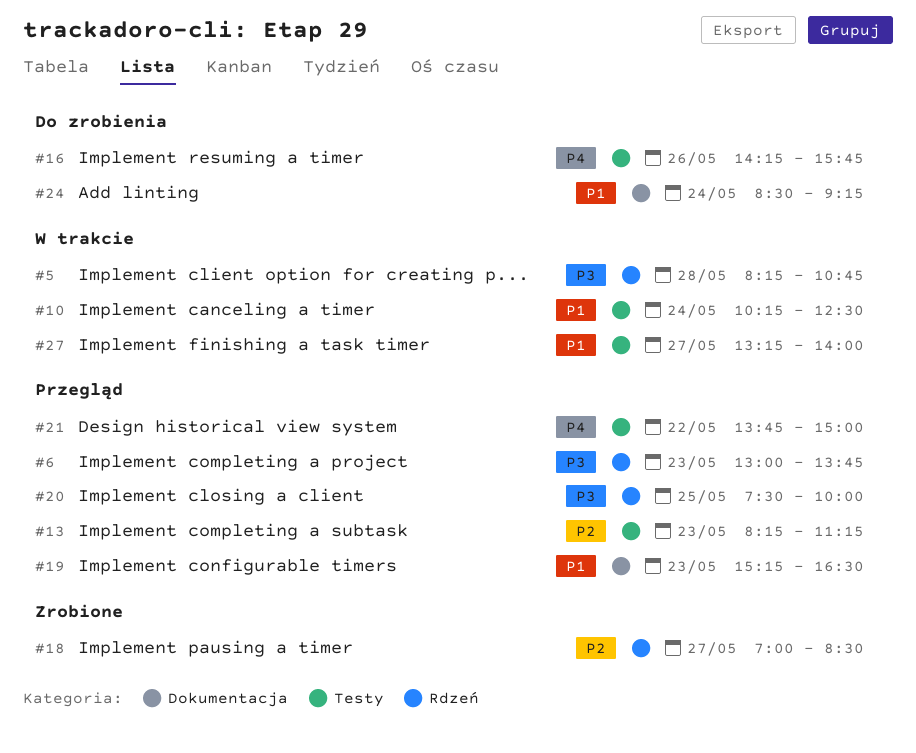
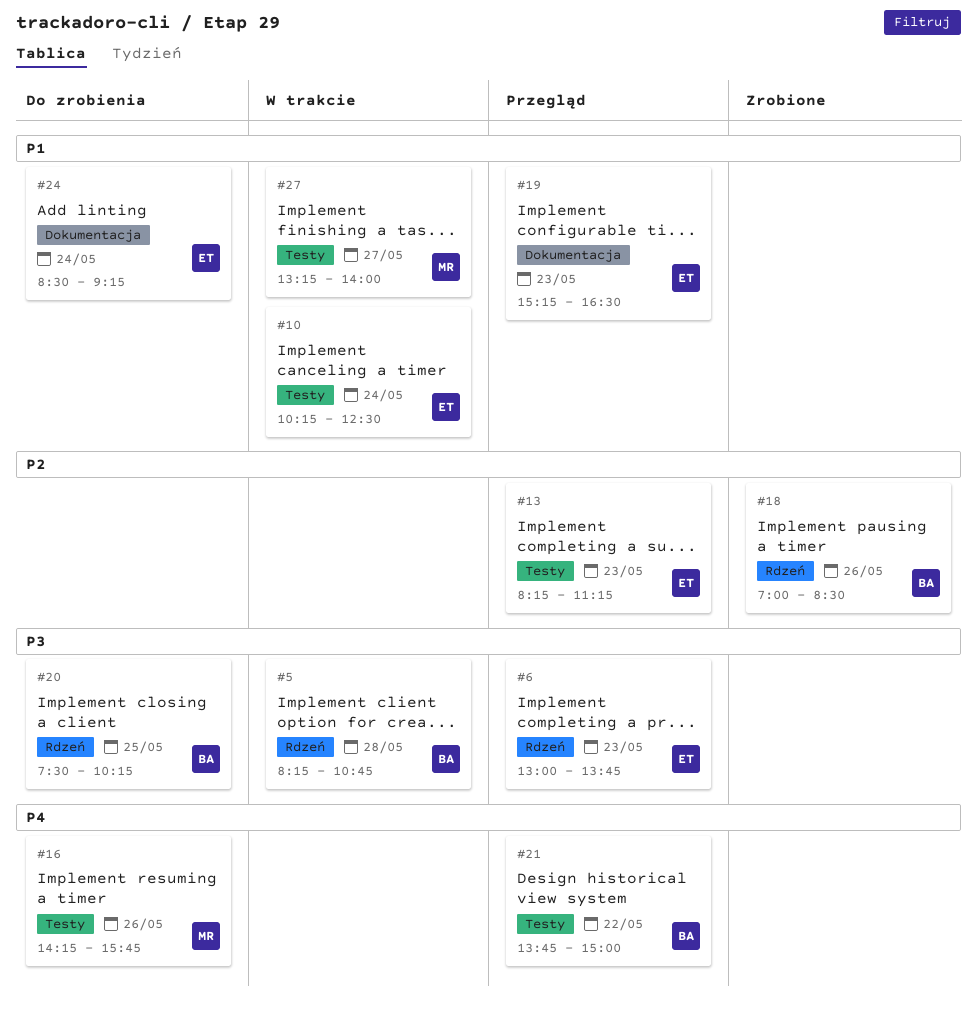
#18, day: May 27 -> May 26
#20, status: Przegląd -> Do zrobienia
#20, ends: 10:00 -> 10:15

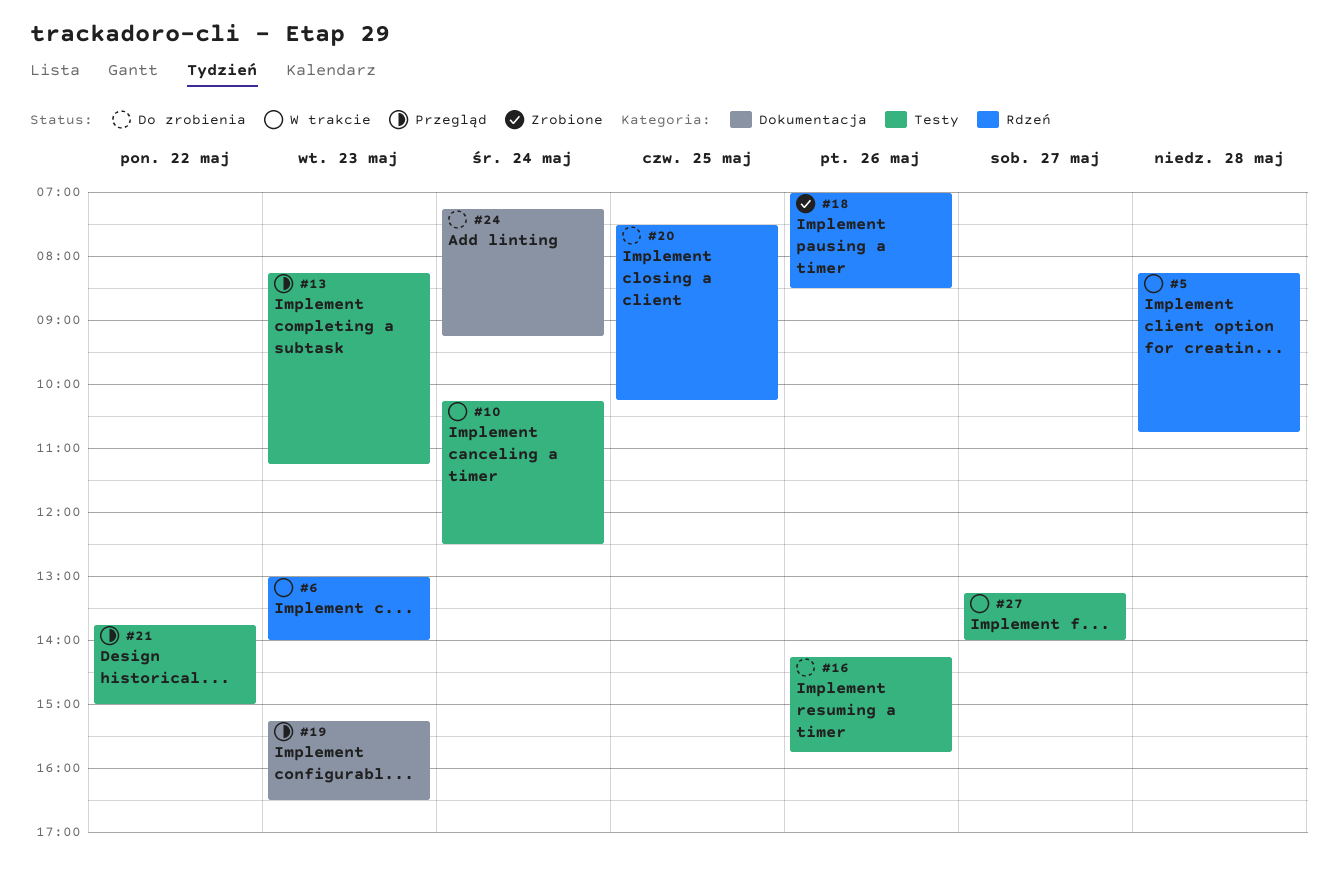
#6, status: Przegląd -> W trakcie
#6, ends: 13:45 -> 14:00
#24, begins: 08:30 -> 07:15

